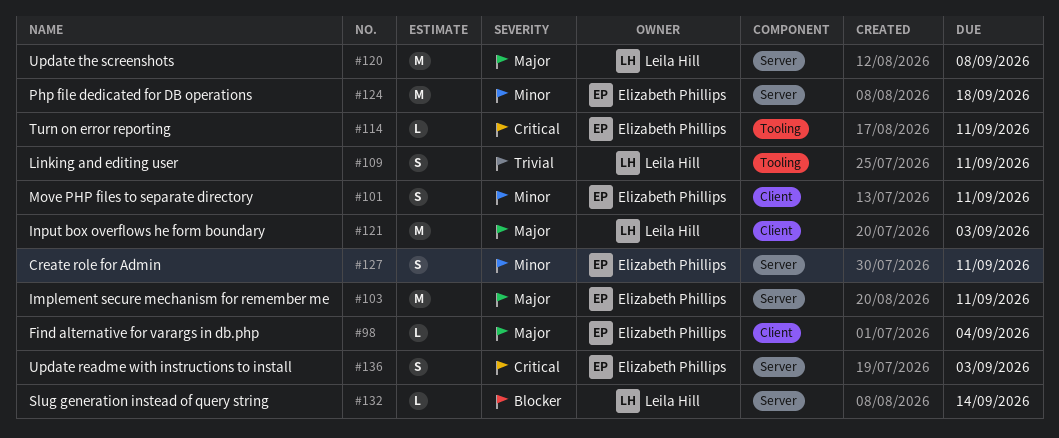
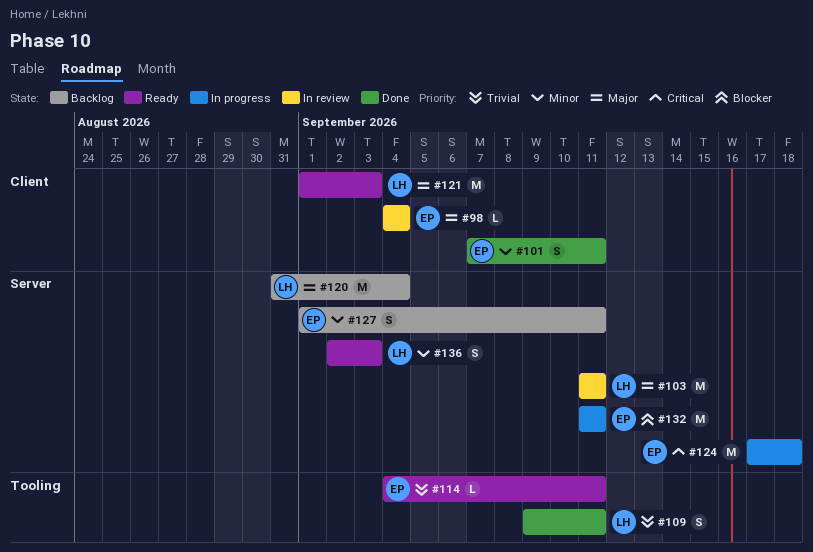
#103, owner: Elizabeth Phillips -> Leila Hill
#114, priority: Critical -> Trivial
#120, due: Sep 8 -> Sep 4
#124, priority: Minor -> Critical
#132, owner: Leila Hill -> Elizabeth Phillips
#132, estimate: L -> M
#132, due: Sep 14 -> Sep 11
#136, owner: Elizabeth Phillips -> Leila Hill
#136, priority: Critical -> Minor

